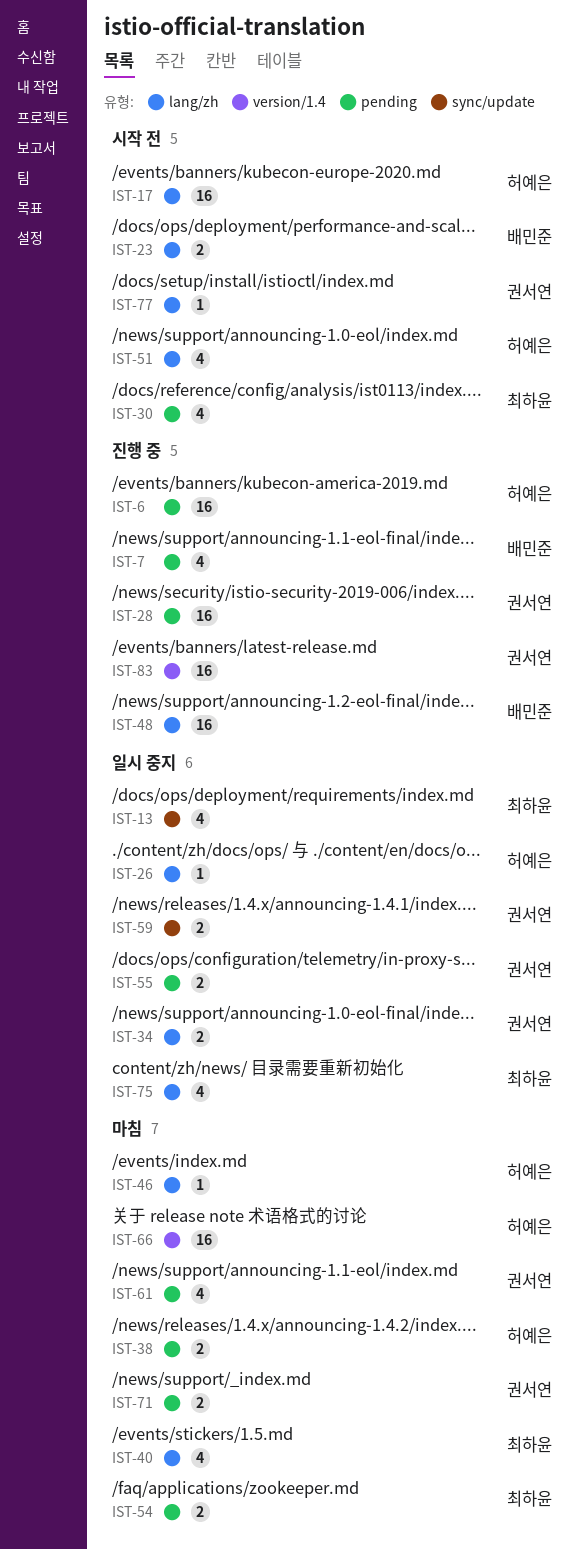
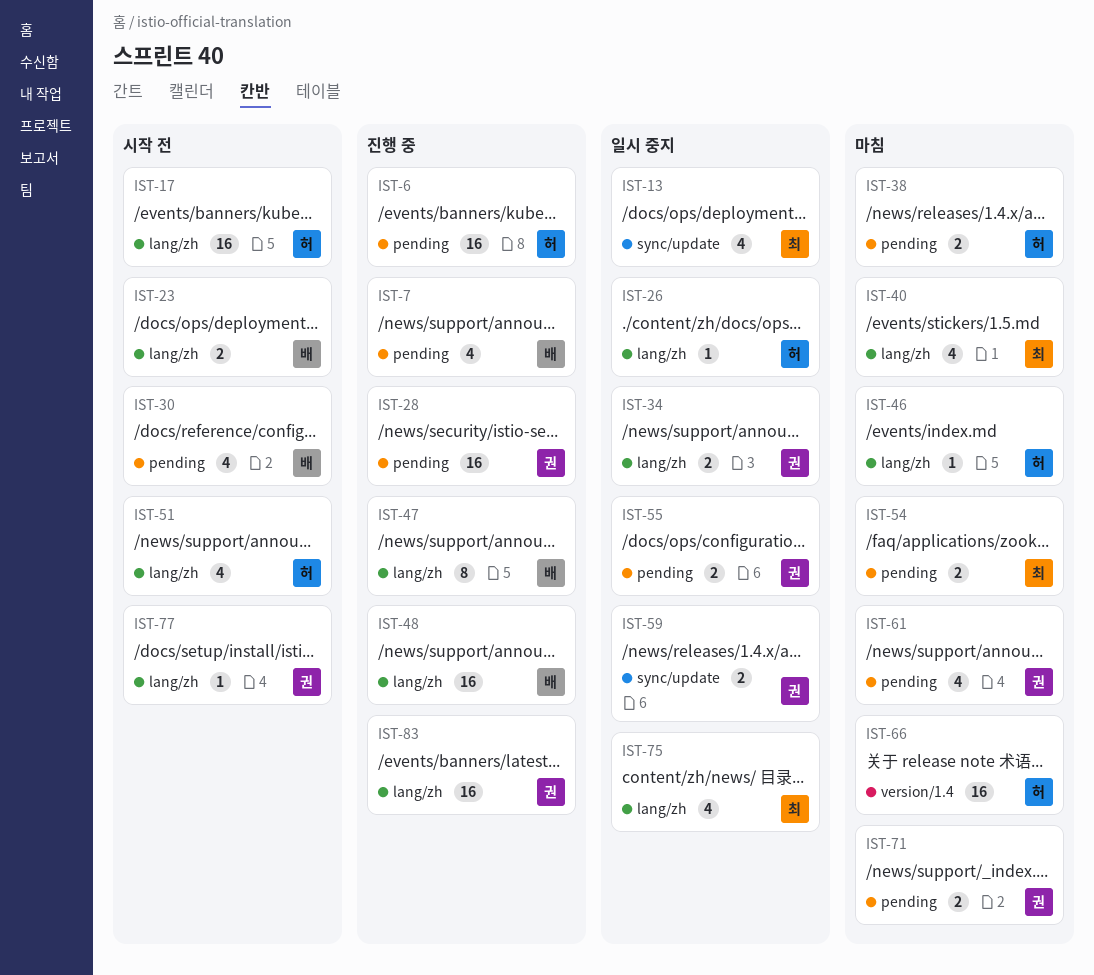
IST-30, owner: 최하윤 -> 배민준
IST-47: none -> present
IST-83, label: version/1.4 -> lang/zh

